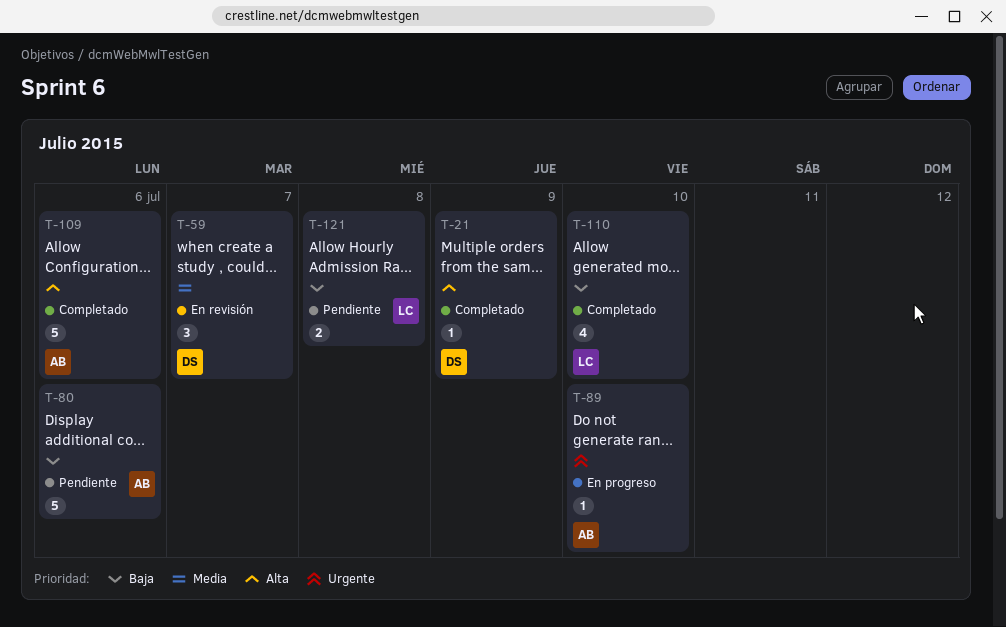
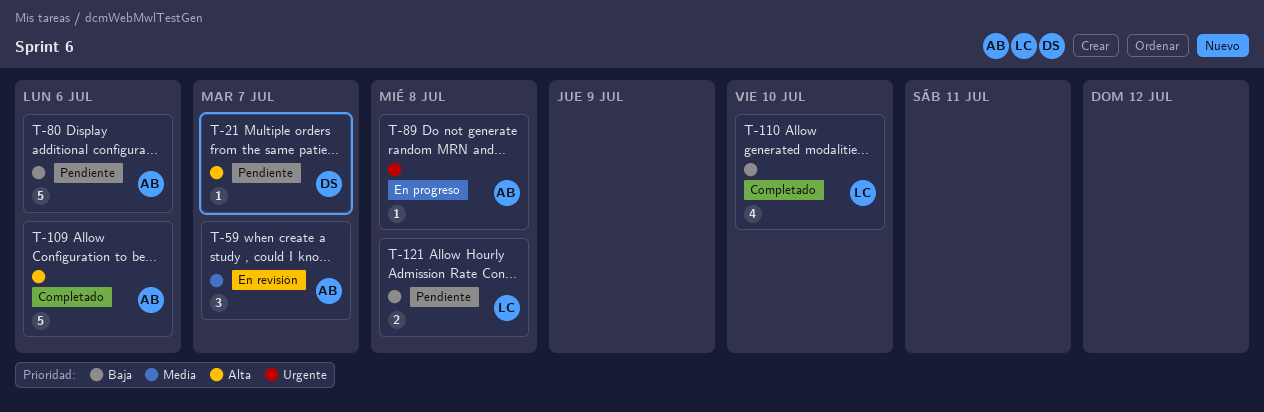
T-21, status: Completado -> Pendiente
T-21, due: Jul 9 -> Jul 7
T-59, owner: DS -> AB
T-89, due: Jul 10 -> Jul 8

